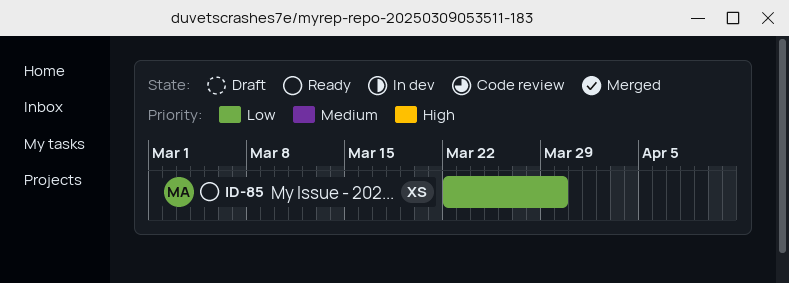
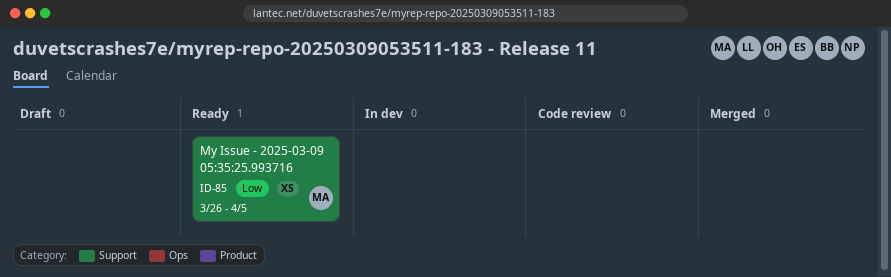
ID-85, start: Mar 22 -> Mar 26
ID-85, due: Mar 30 -> Apr 5

